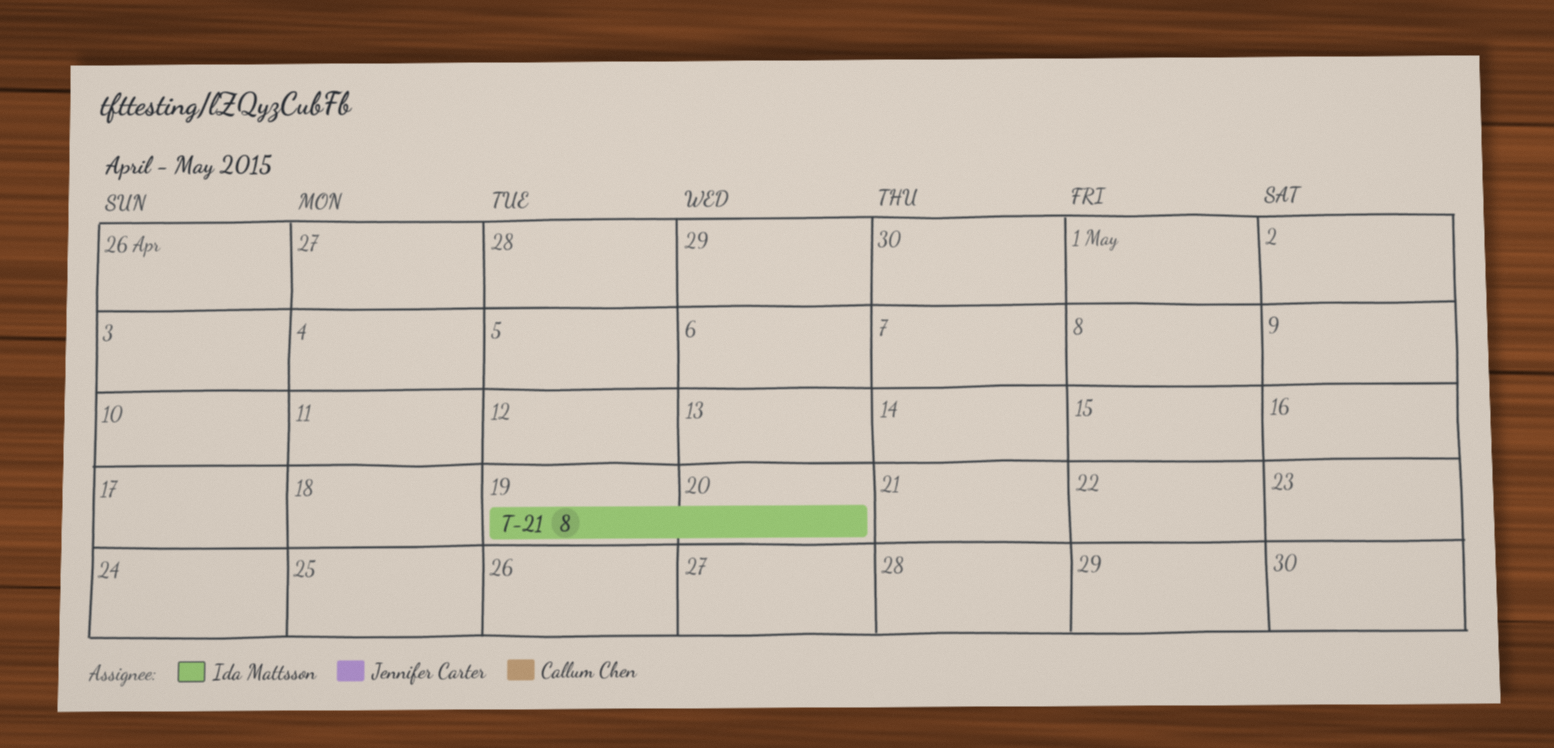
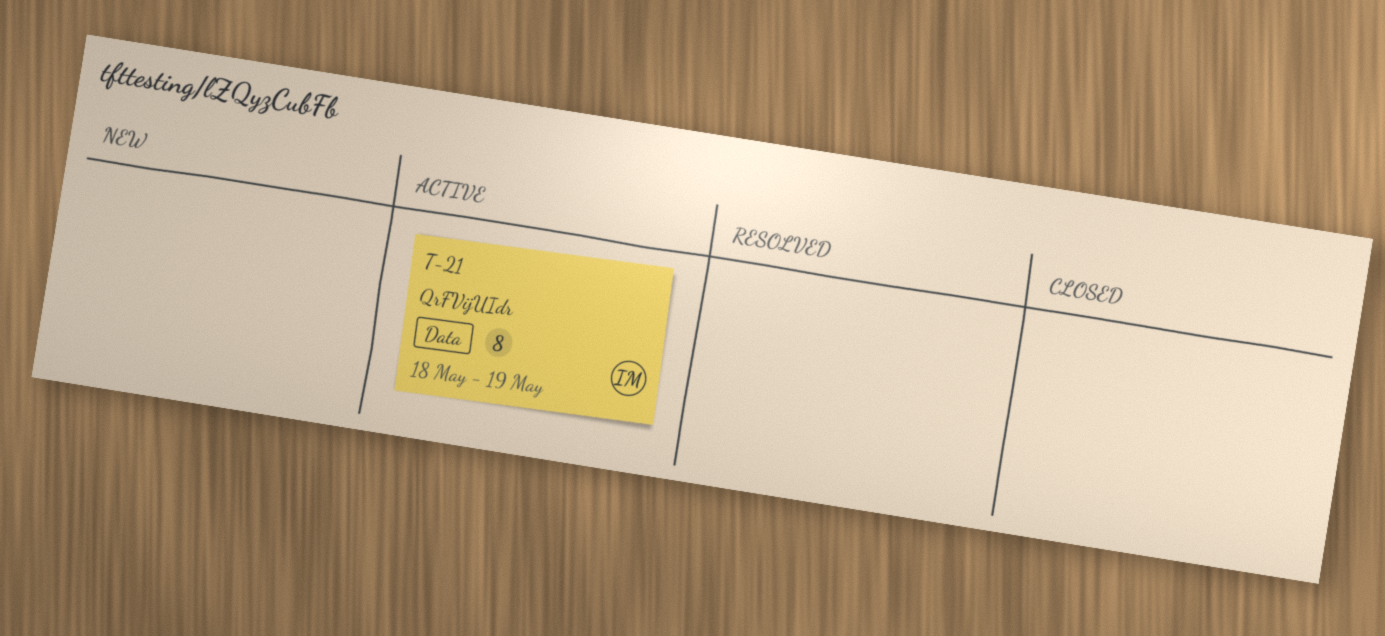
T-21, start: May 19 -> May 18
T-21, due: May 20 -> May 19

